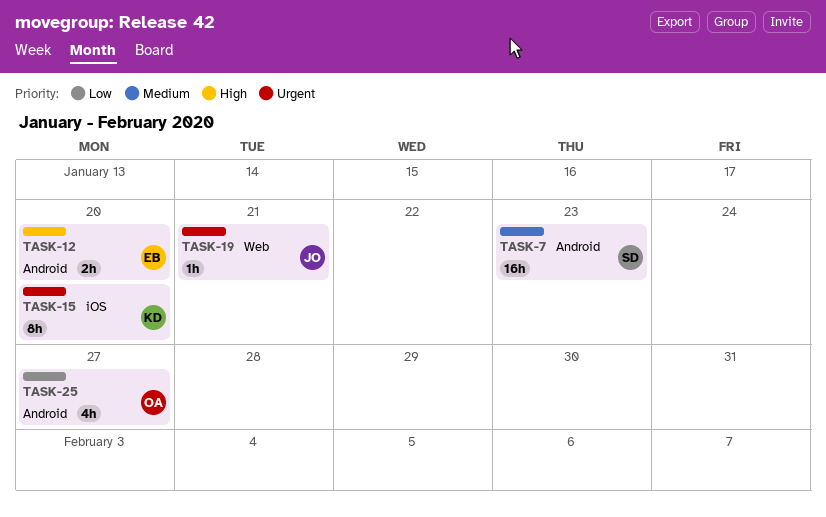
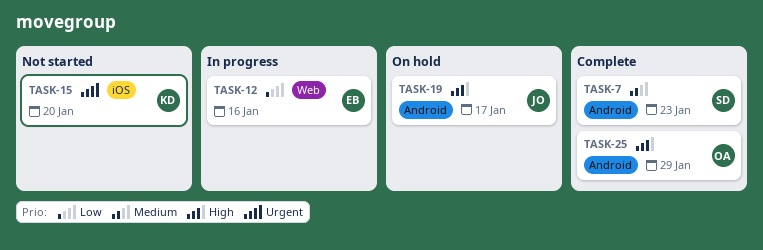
TASK-12, priority: High -> Low
TASK-12, label: Android -> Web
TASK-12, due: Jan 20 -> Jan 16
TASK-19, priority: Urgent -> High
TASK-19, label: Web -> Android
TASK-19, due: Jan 21 -> Jan 17
TASK-25, priority: Low -> High
TASK-25, due: Jan 27 -> Jan 29

